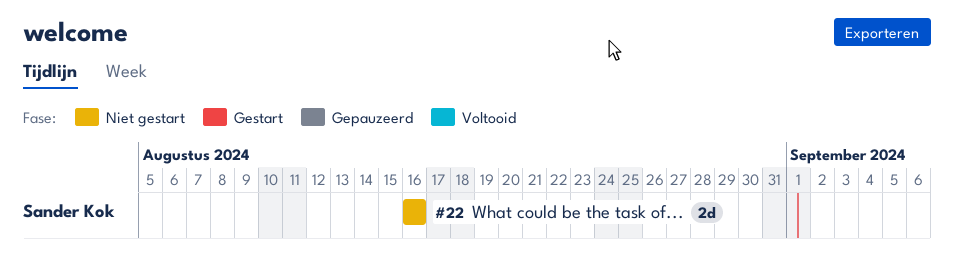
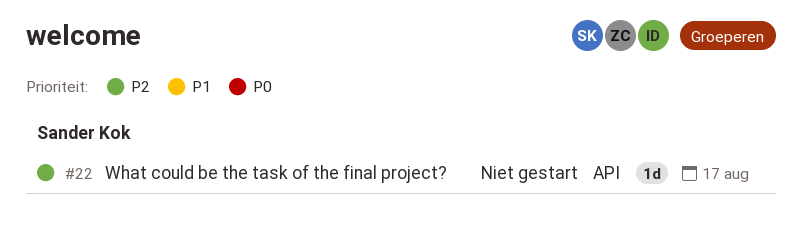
#22, estimate: 2d -> 1d
#22, due: Aug 16 -> Aug 17

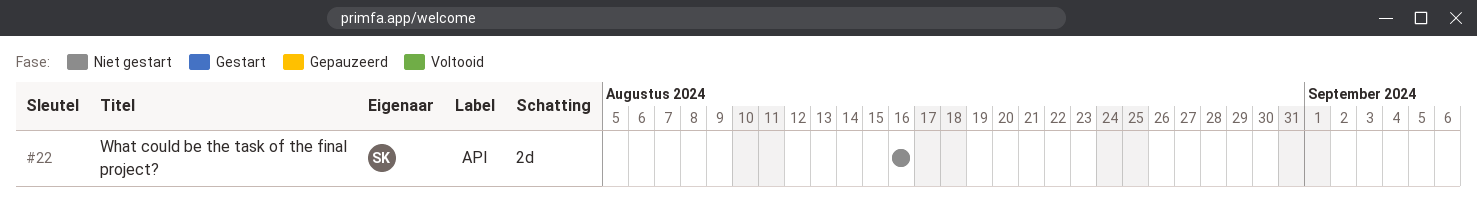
#22, estimate: 1d -> 2d
#22, due: Aug 17 -> Aug 16

